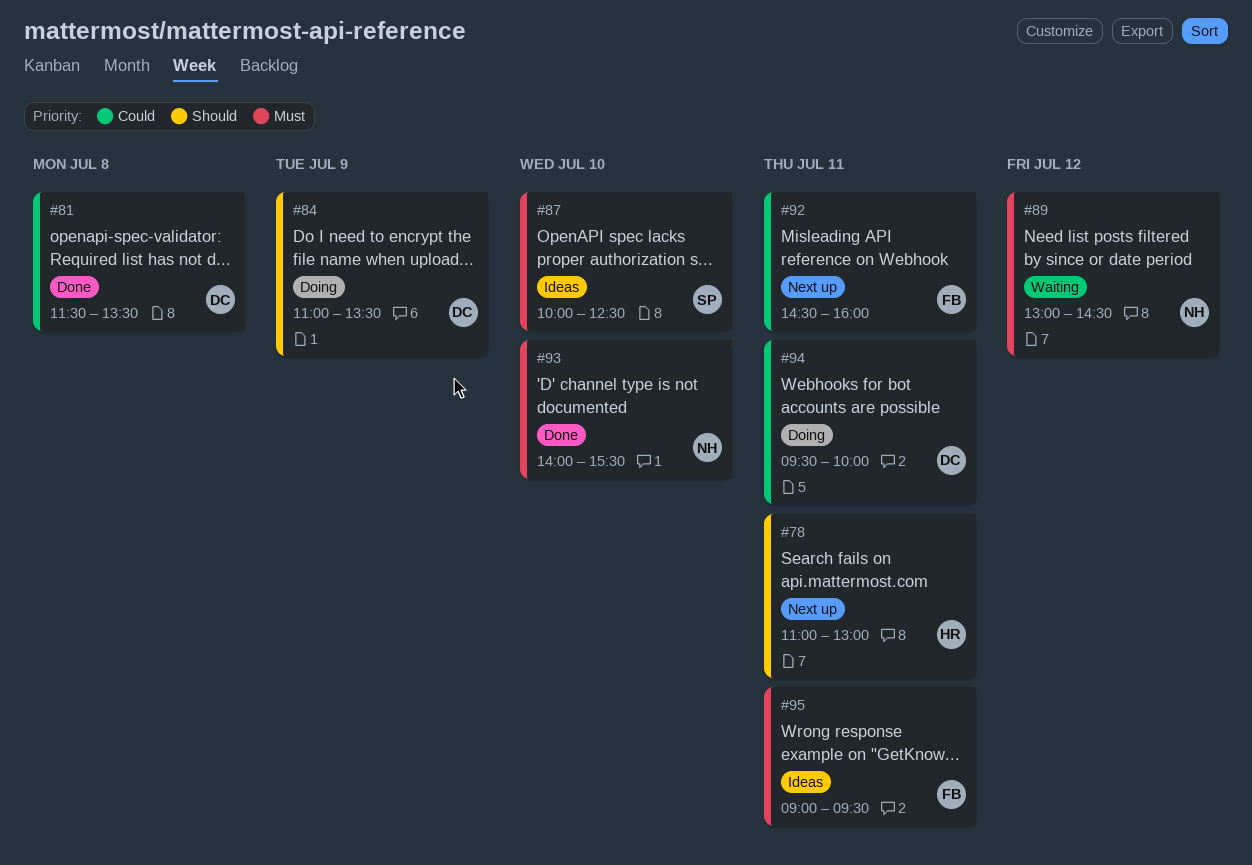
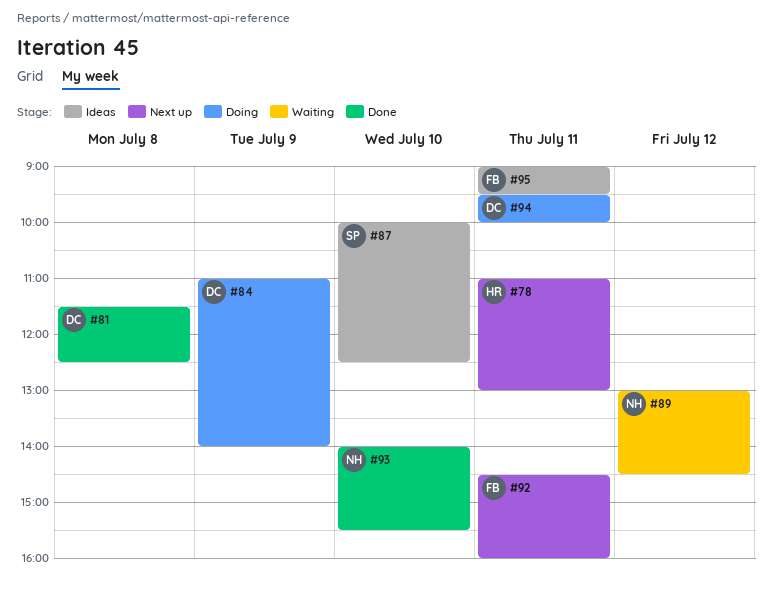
#81, ends: 13:30 -> 12:30
#84, ends: 13:30 -> 14:00

